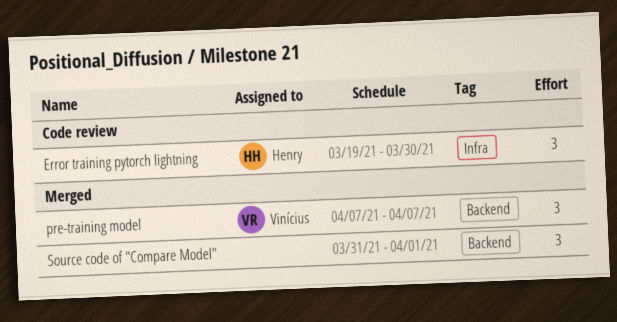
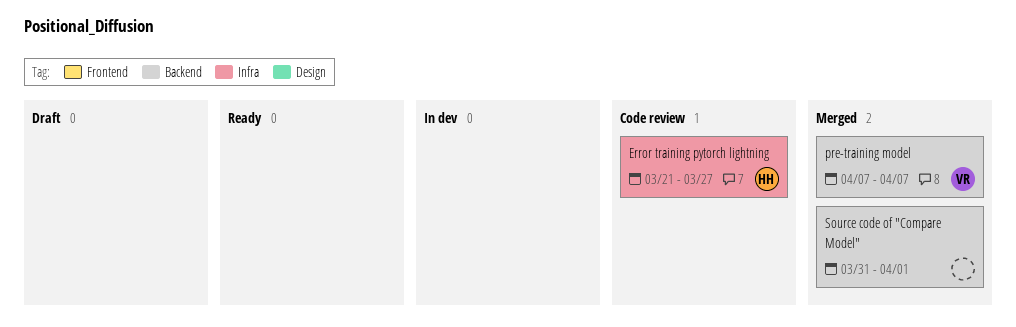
Error training pytorch lightning, start: Mar 19 -> Mar 21
Error training pytorch lightning, due: Mar 30 -> Mar 27

